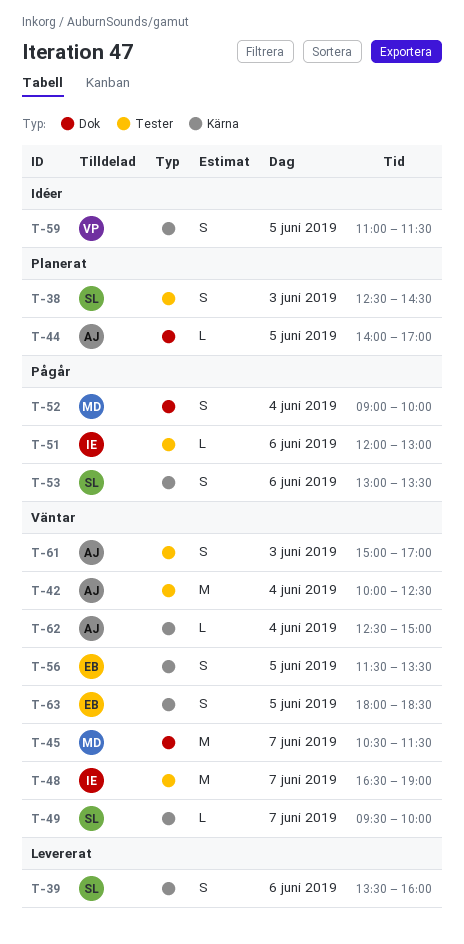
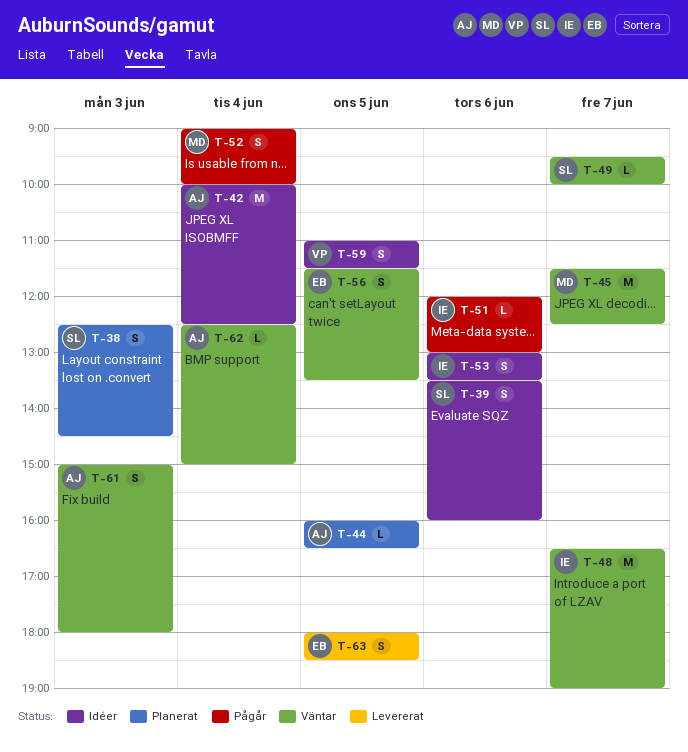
T-39, status: Levererat -> Idéer
T-42, status: Väntar -> Idéer
T-44, begins: 14:00 -> 16:00
T-44, ends: 17:00 -> 16:30
T-45, begins: 10:30 -> 11:30
T-45, ends: 11:30 -> 12:30
T-53, status: Pågår -> Idéer
T-53, owner: SL -> IE
T-61, ends: 17:00 -> 18:00
T-63, status: Väntar -> Levererat

